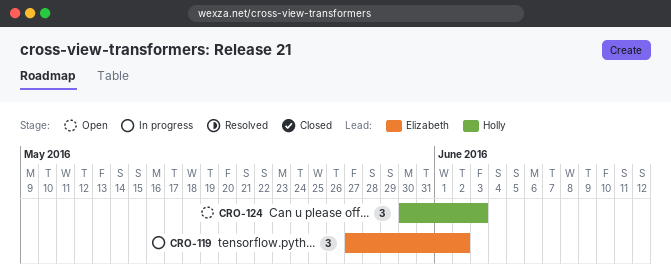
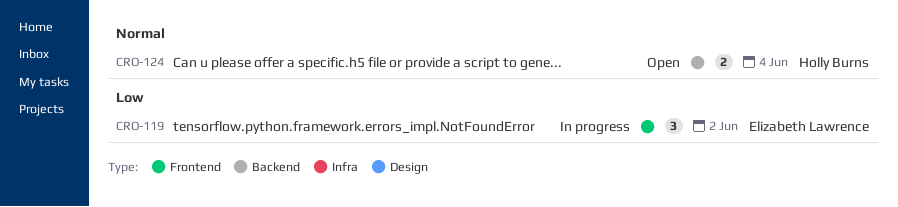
CRO-124, estimate: 3 -> 2
CRO-124, due: Jun 3 -> Jun 4

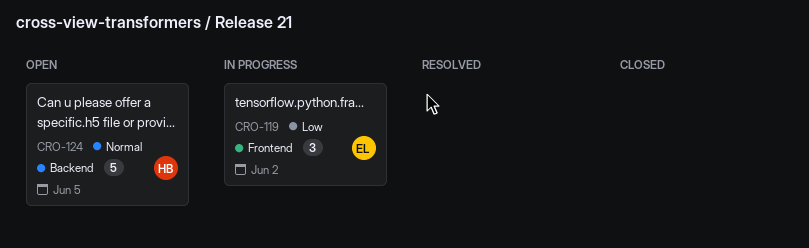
CRO-124, estimate: 2 -> 5
CRO-124, due: Jun 4 -> Jun 5

